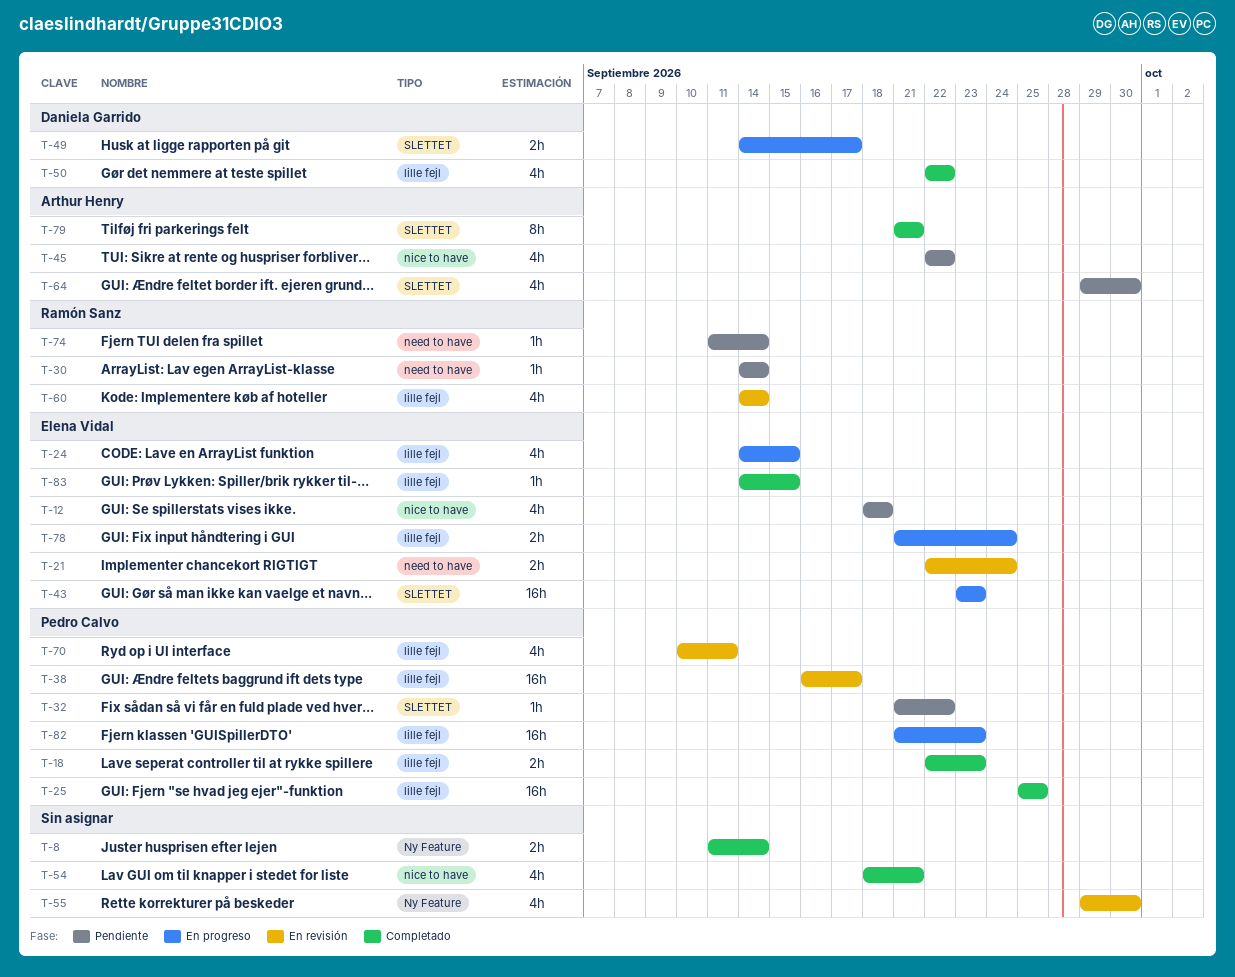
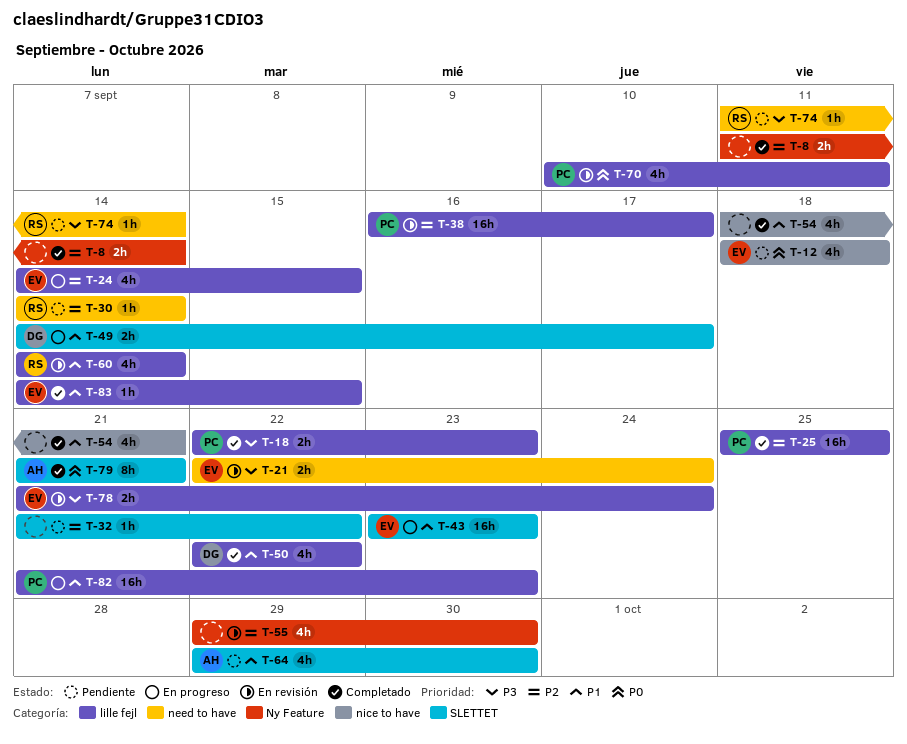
T-32, owner: Pedro Calvo -> none
T-45: present -> none
T-78, status: En progreso -> En revisión

